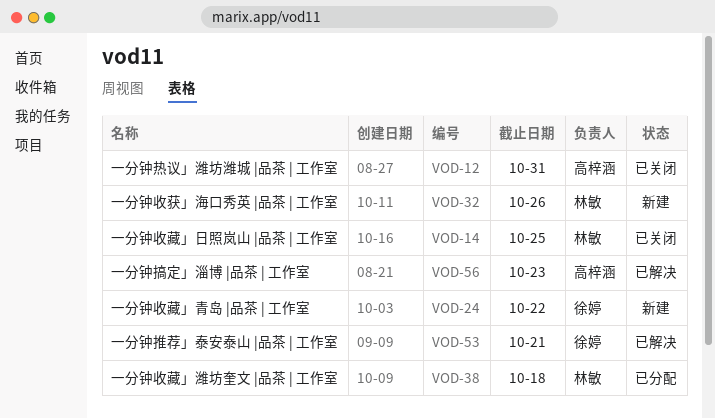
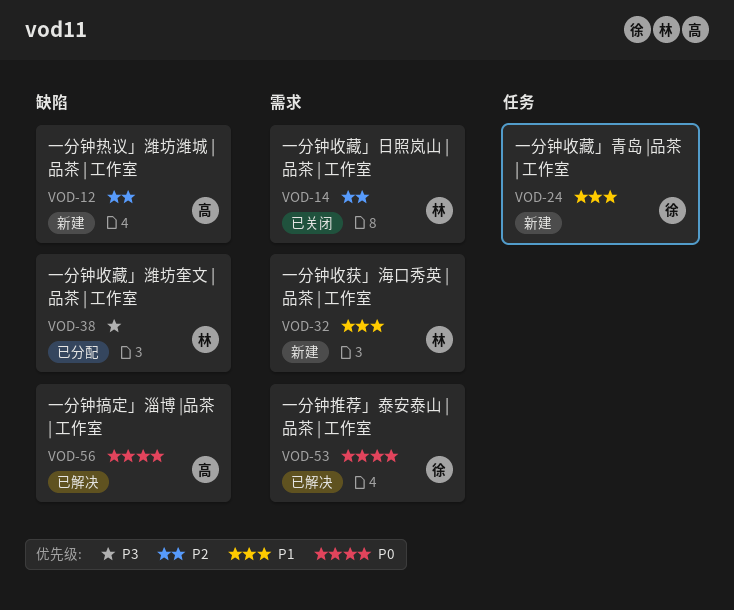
VOD-12, status: 已关闭 -> 新建

